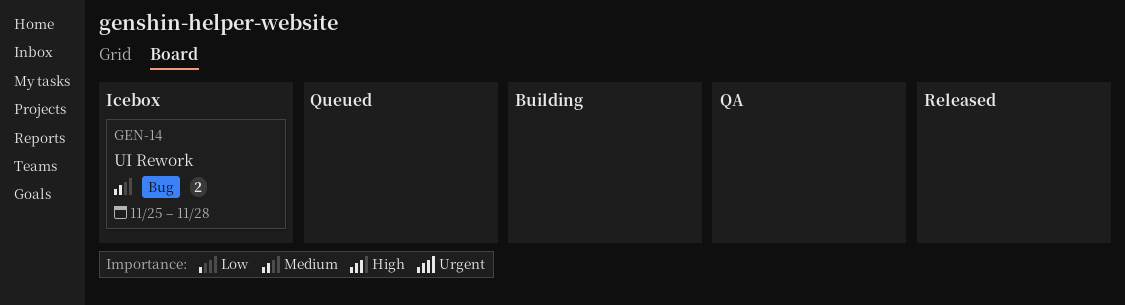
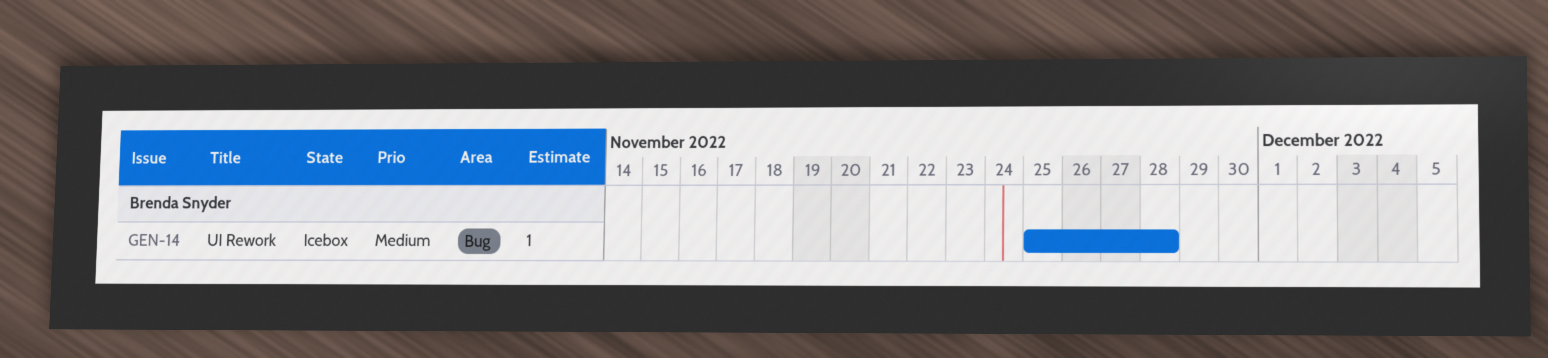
GEN-14, estimate: 2 -> 1

